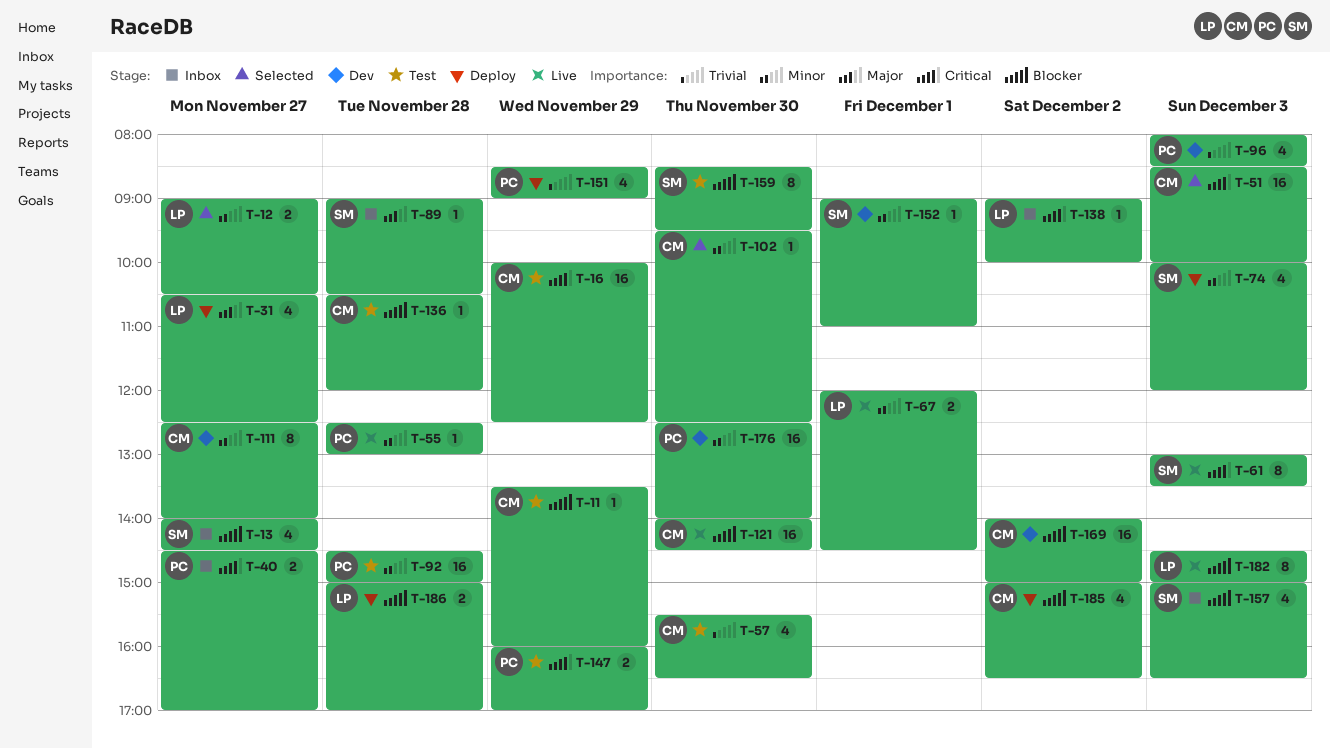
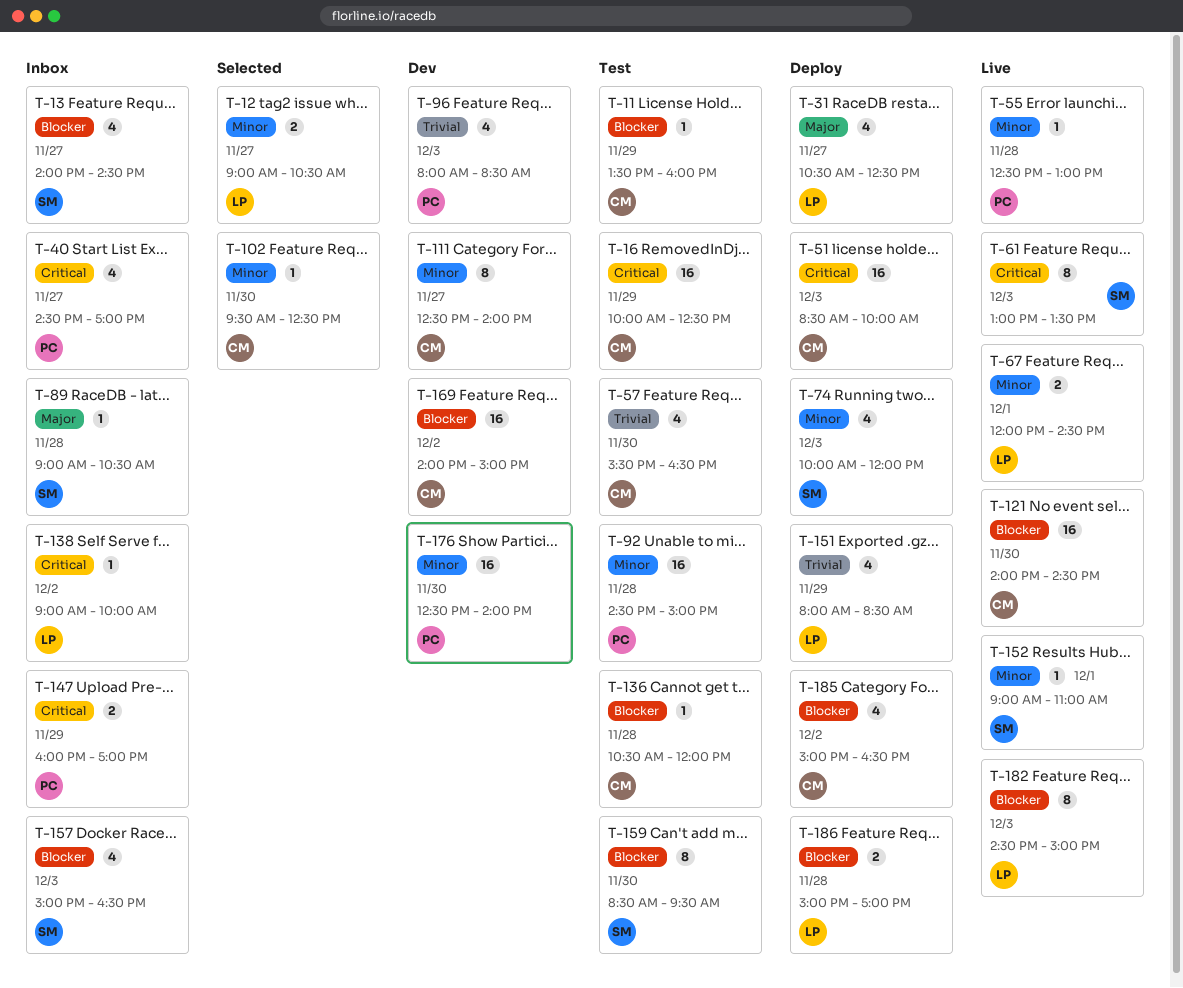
T-40, estimate: 2 -> 4
T-51, status: Selected -> Deploy
T-147, status: Test -> Inbox
T-151, owner: PC -> LP
T-151, begins: 08:30 -> 08:00
T-151, ends: 09:00 -> 08:30
T-152, status: Dev -> Live

